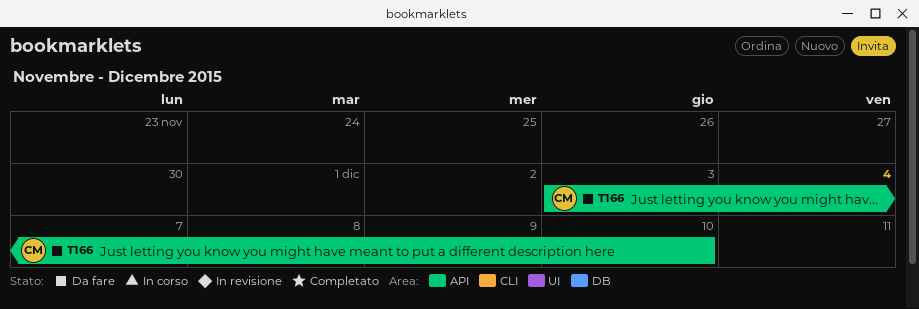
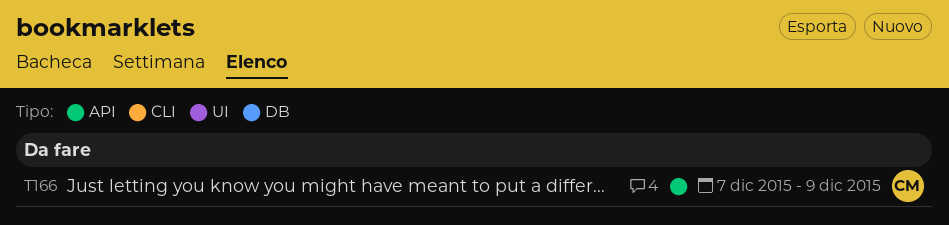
T166, start: Dec 3 -> Dec 7
T166, due: Dec 10 -> Dec 9

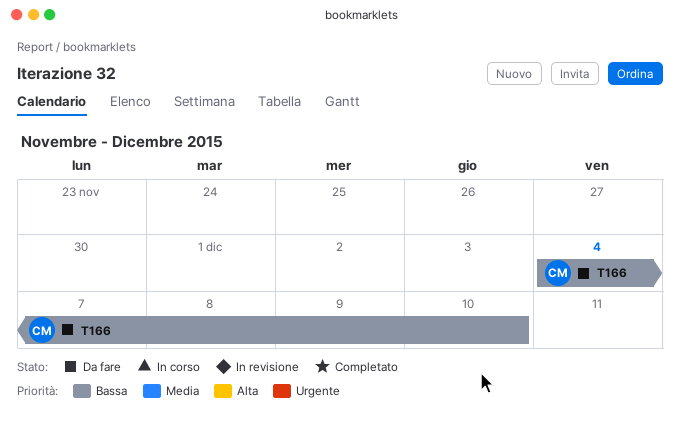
T166, start: Dec 7 -> Dec 4
T166, due: Dec 9 -> Dec 10

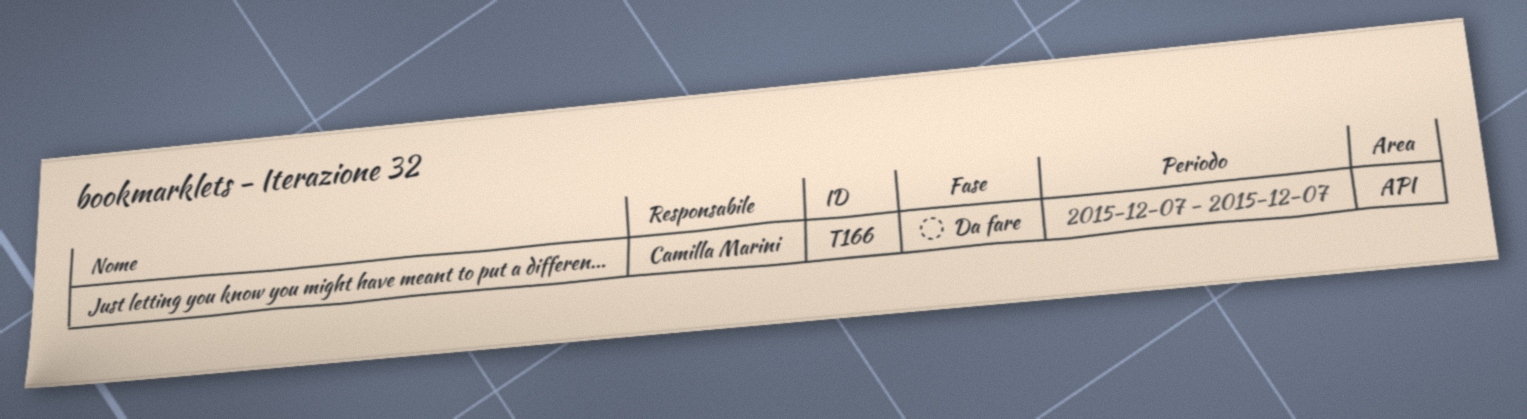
T166, start: Dec 4 -> Dec 7
T166, due: Dec 10 -> Dec 7

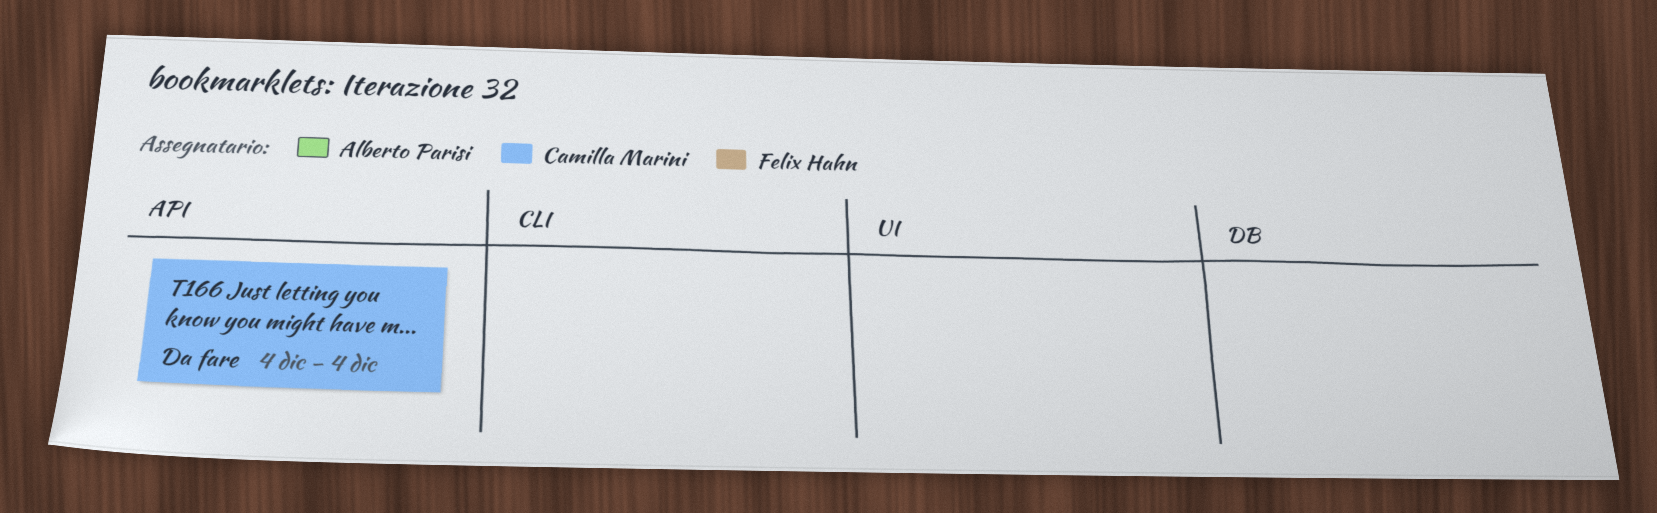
T166, start: Dec 7 -> Dec 4
T166, due: Dec 7 -> Dec 4

